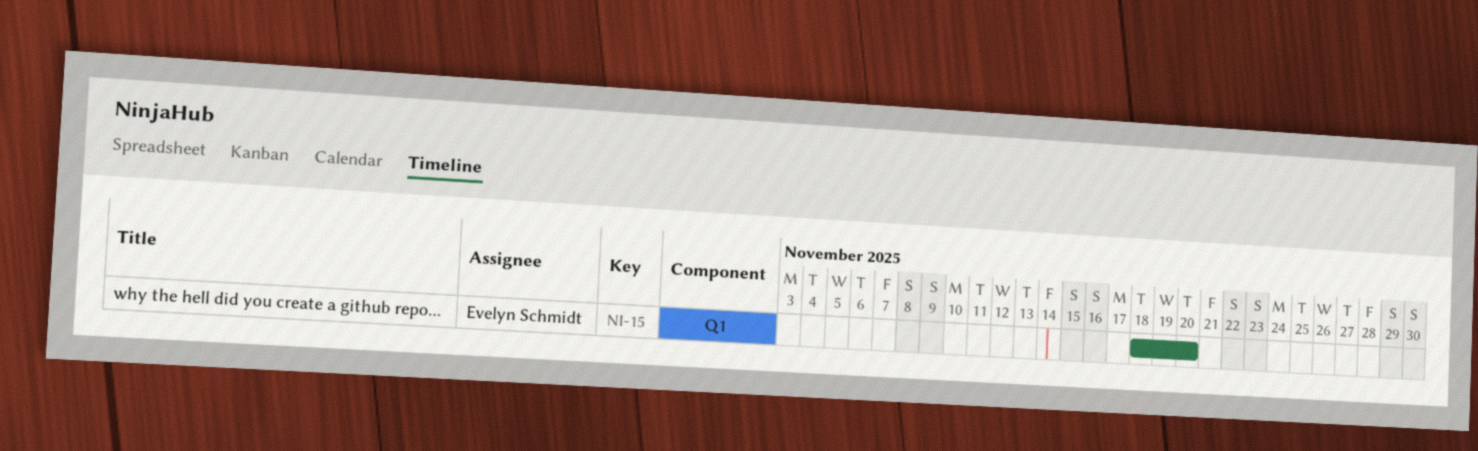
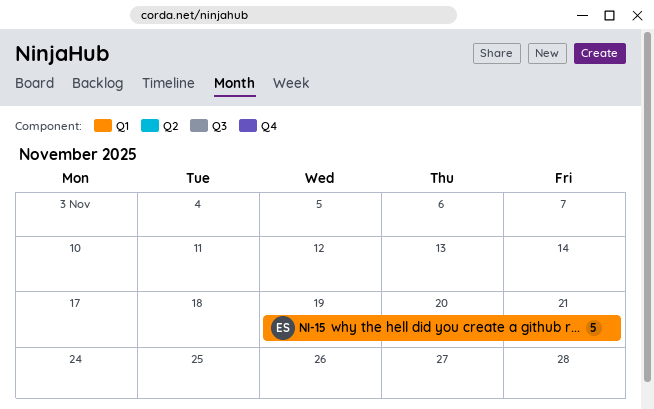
NI-15, start: Nov 18 -> Nov 19
NI-15, due: Nov 20 -> Nov 21

